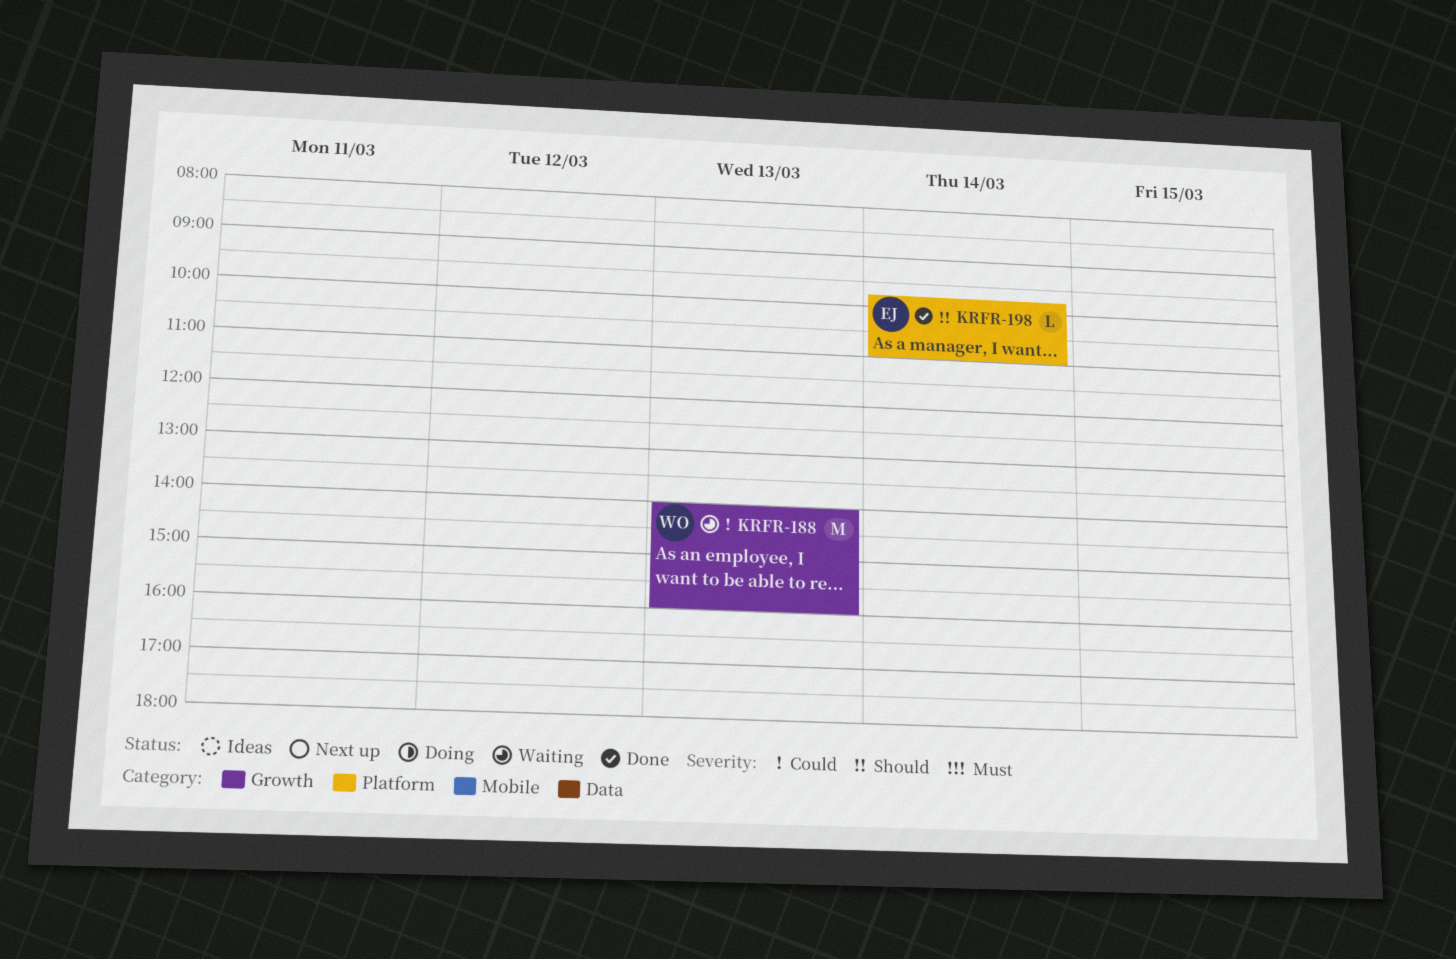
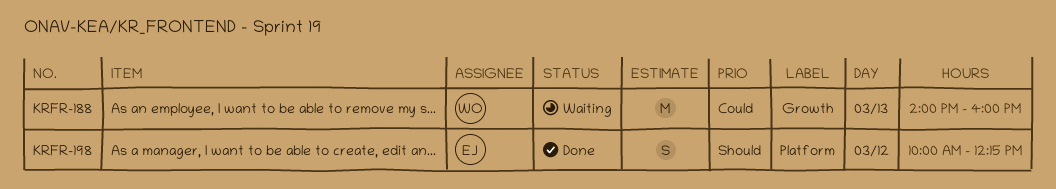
KRFR-198, estimate: L -> S
KRFR-198, day: Mar 14 -> Mar 12
KRFR-198, begins: 09:45 -> 10:00
KRFR-198, ends: 11:00 -> 12:15

